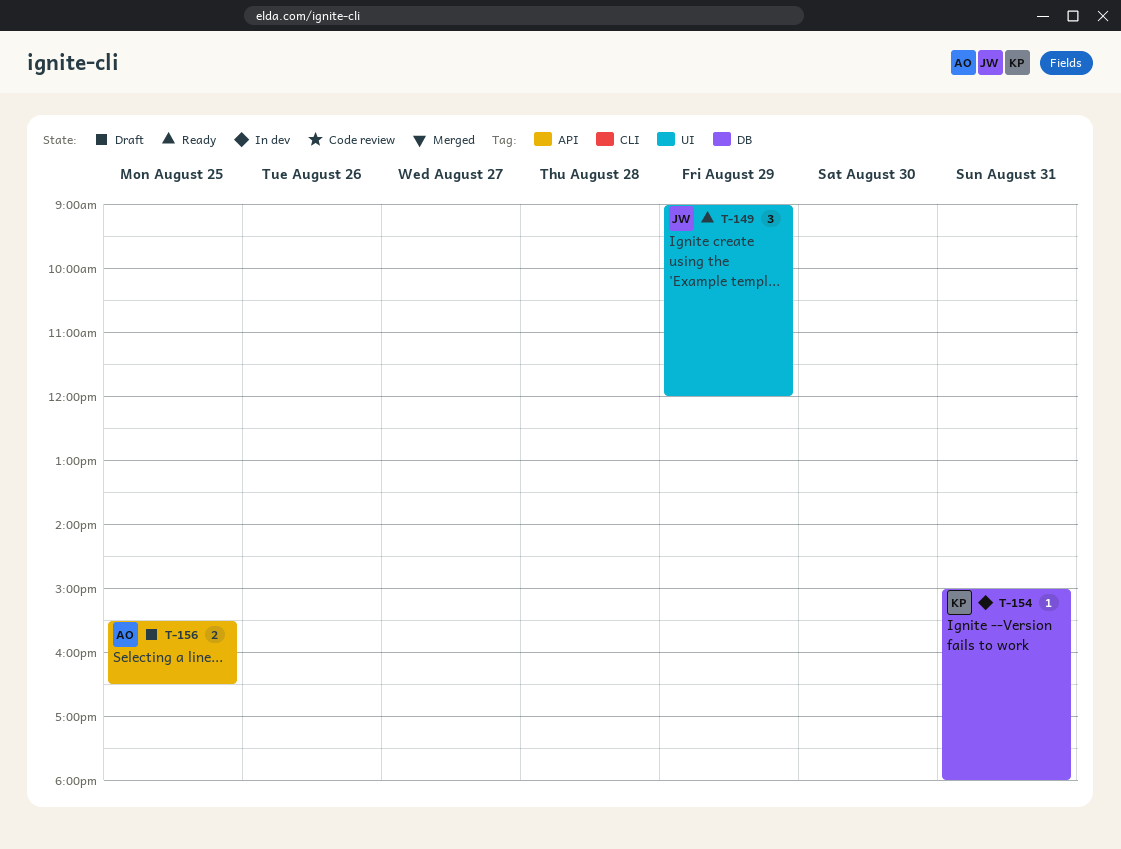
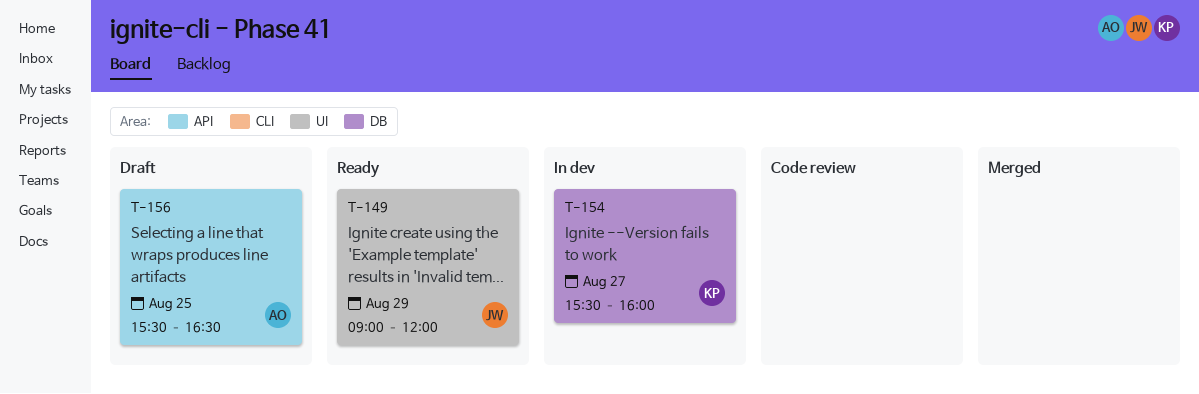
T-154, day: Aug 31 -> Aug 27
T-154, begins: 15:00 -> 15:30
T-154, ends: 18:00 -> 16:00

